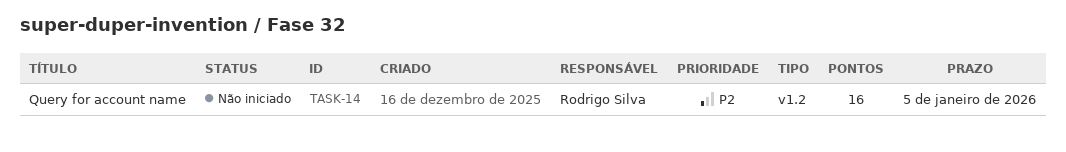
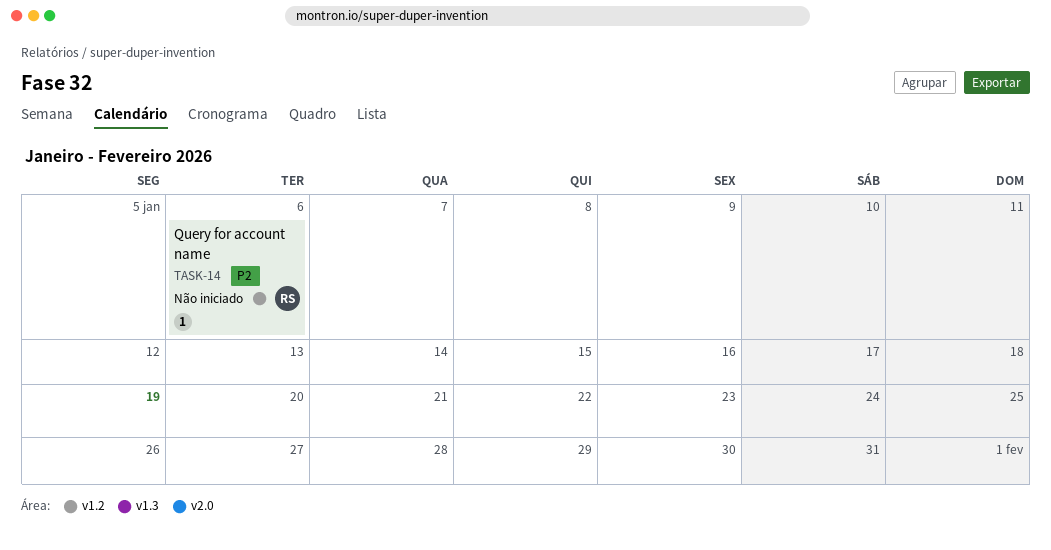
TASK-14, estimate: 16 -> 1
TASK-14, due: Jan 5 -> Jan 6

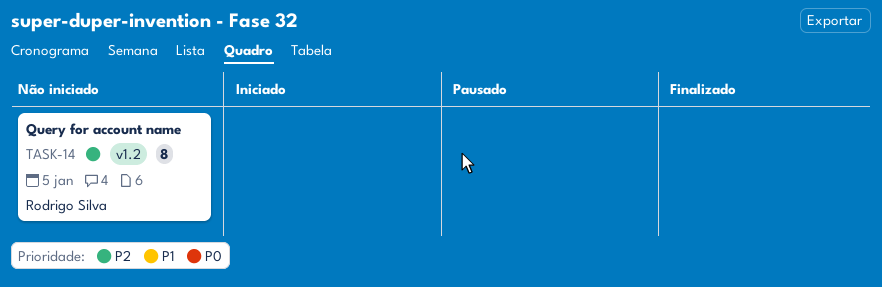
TASK-14, estimate: 1 -> 8
TASK-14, due: Jan 6 -> Jan 5

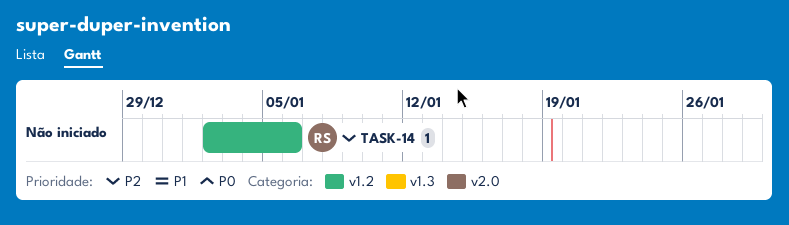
TASK-14, estimate: 8 -> 1
TASK-14, due: Jan 5 -> Jan 6

